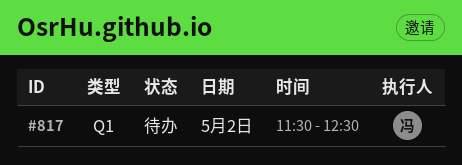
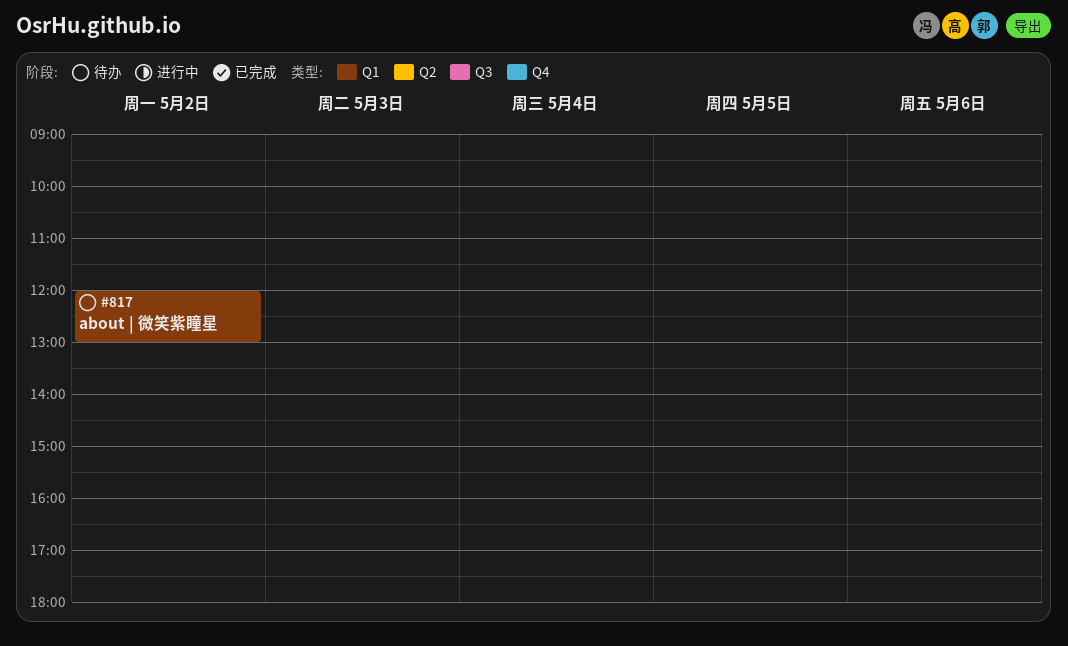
#817, begins: 11:30 -> 12:00
#817, ends: 12:30 -> 13:00

